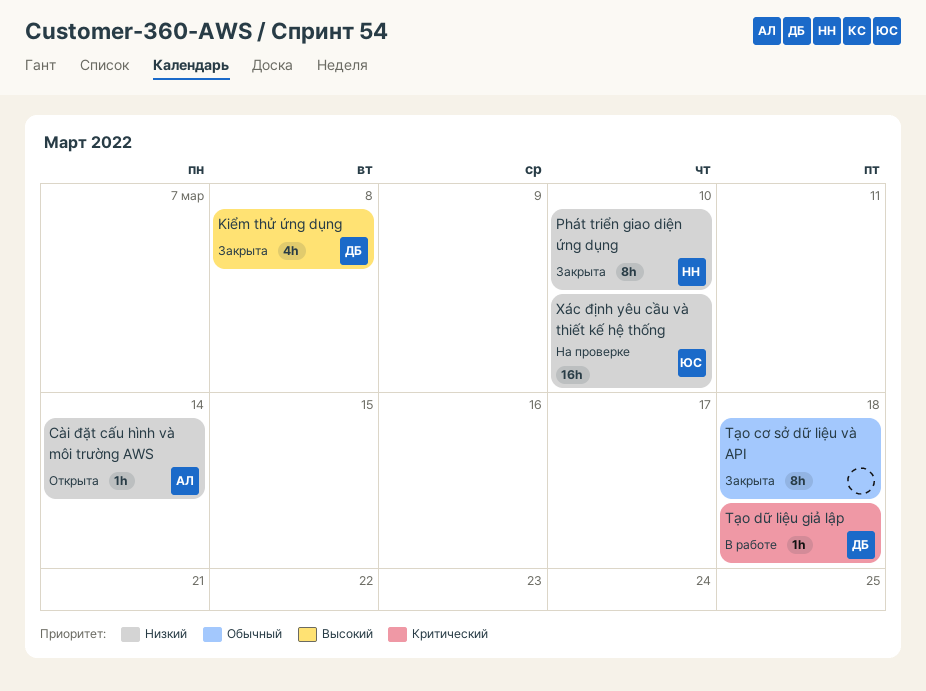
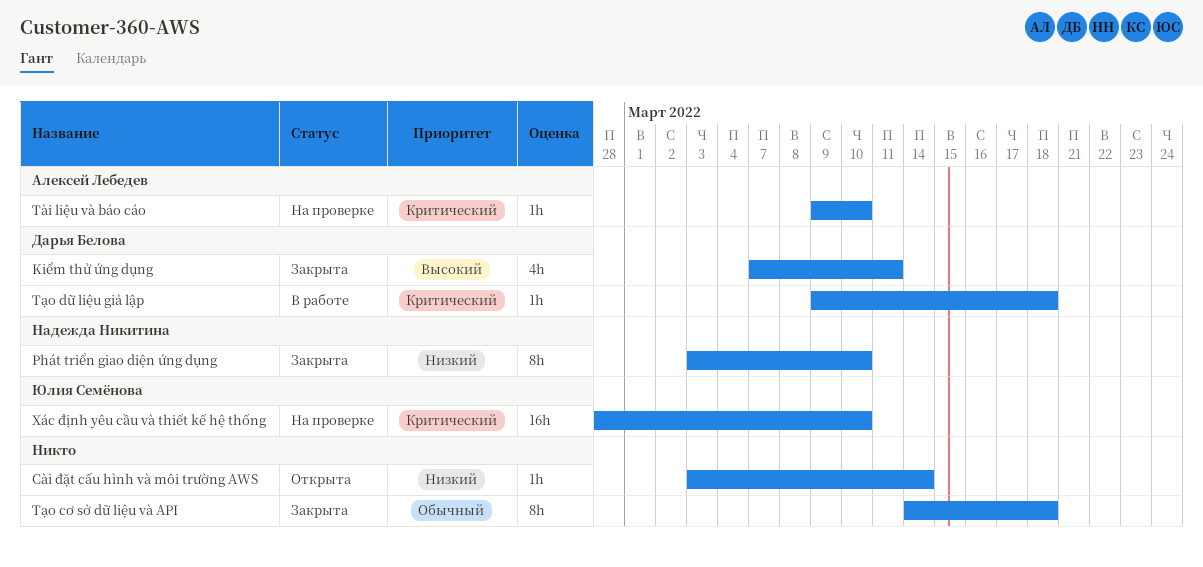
Cài đặt cấu hình và môi trường AWS, owner: Алексей Лебедев -> none
Kiểm thử ứng dụng, due: Mar 8 -> Mar 11
Tài liệu và báo cáo: none -> present
Xác định yêu cầu và thiết kế hệ thống, priority: Низкий -> Критический

